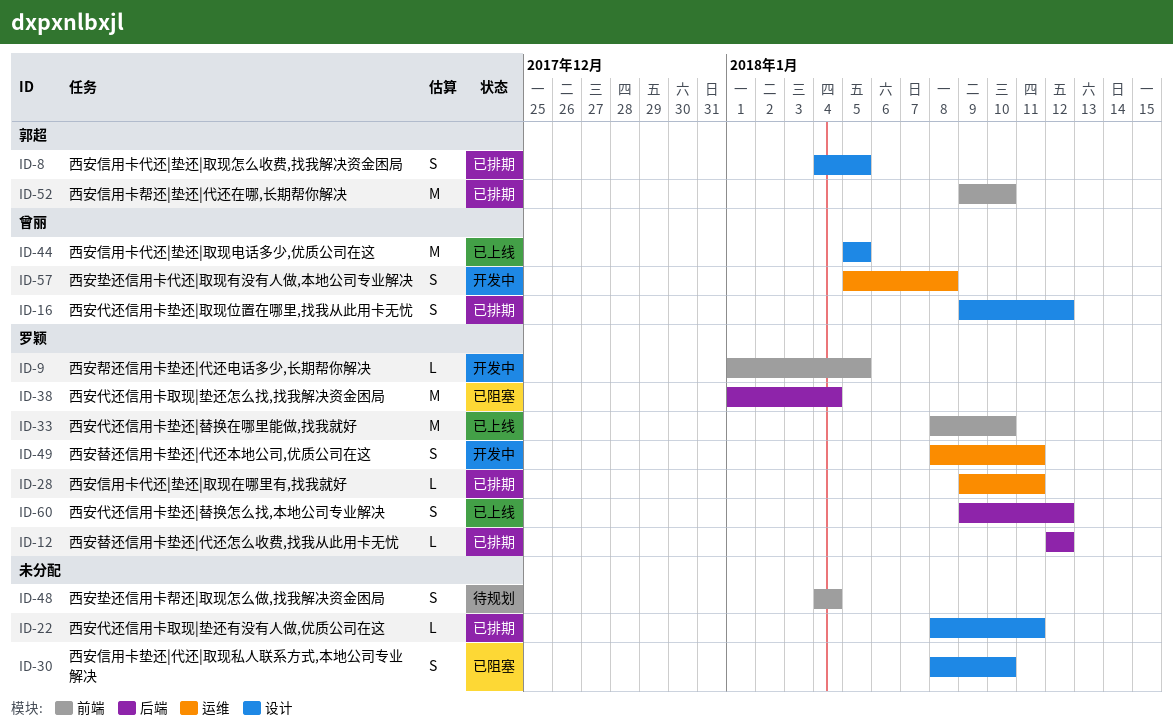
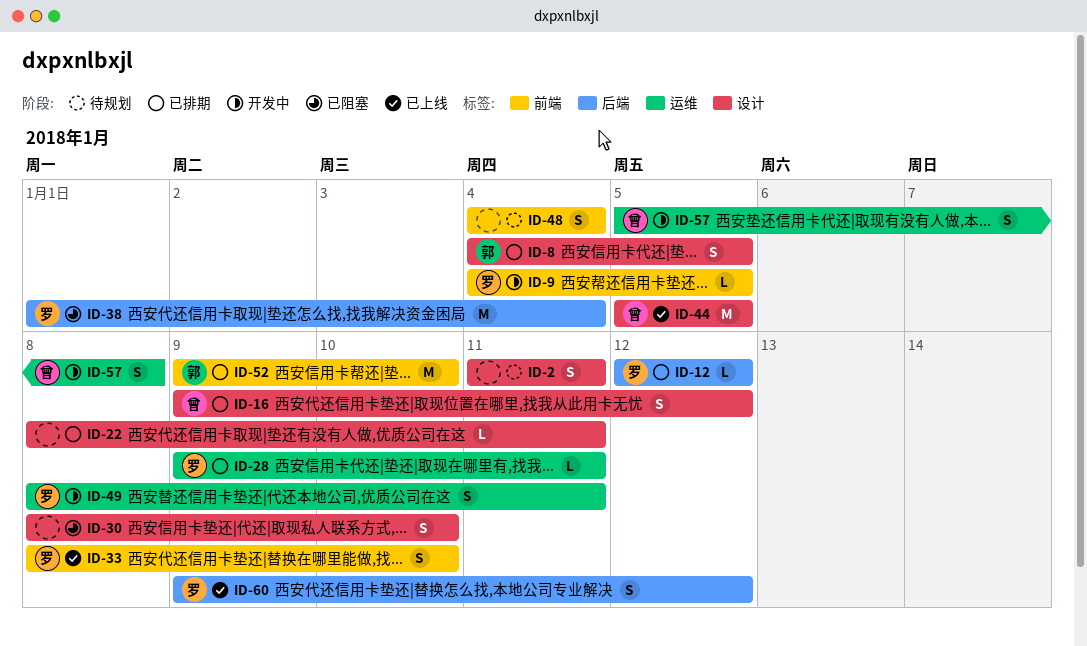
ID-2: none -> present
ID-9, start: Jan 1 -> Jan 4
ID-33, estimate: M -> S

